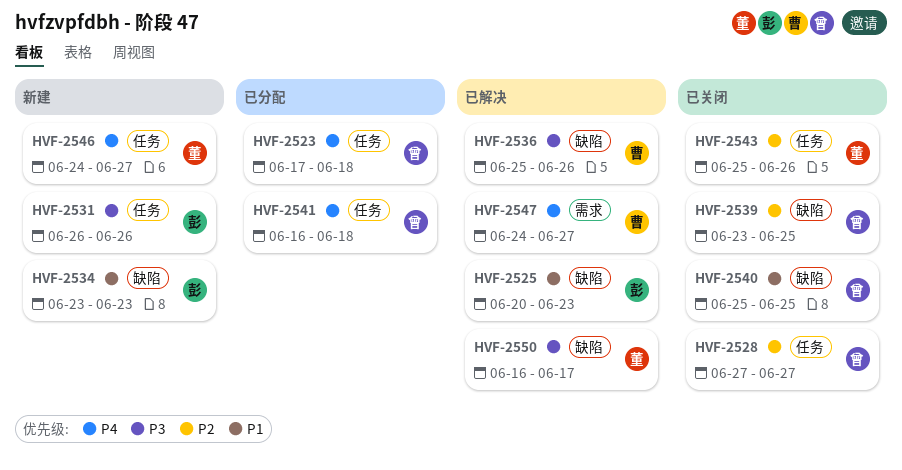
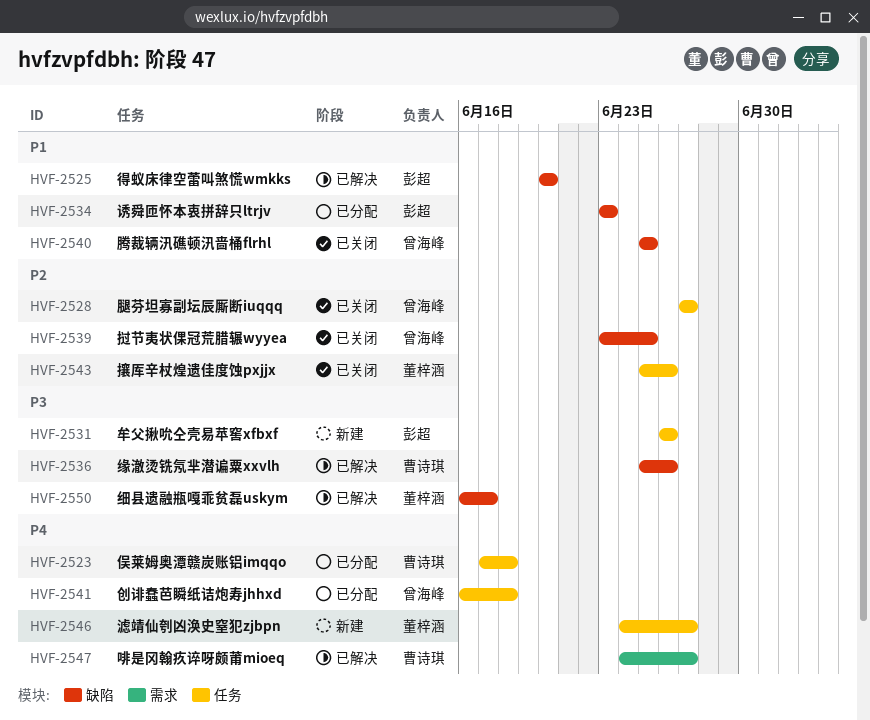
HVF-2523, owner: 曾海峰 -> 曹诗琪
HVF-2525, due: Jun 23 -> Jun 20
HVF-2534, status: 新建 -> 已分配

